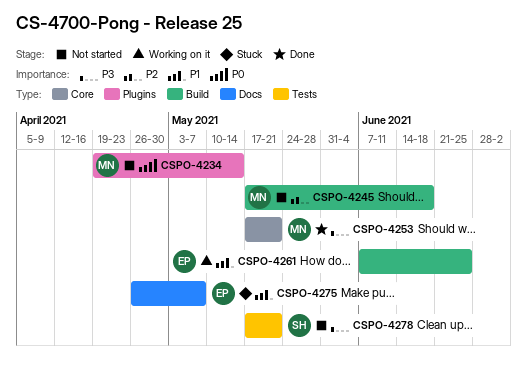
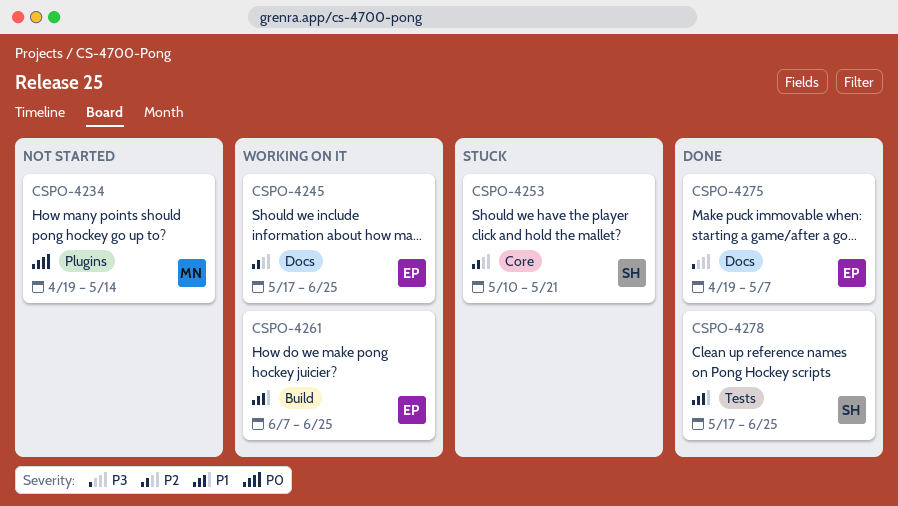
CSPO-4245, status: Not started -> Working on it
CSPO-4245, owner: MN -> EP
CSPO-4245, label: Build -> Docs
CSPO-4245, due: Jun 18 -> Jun 25
CSPO-4253, status: Done -> Stuck
CSPO-4253, owner: MN -> SH
CSPO-4253, priority: P3 -> P2
CSPO-4253, start: May 17 -> May 10
CSPO-4275, status: Stuck -> Done
CSPO-4275, priority: P1 -> P3
CSPO-4275, start: Apr 26 -> Apr 19
CSPO-4278, status: Not started -> Done
CSPO-4278, priority: P3 -> P1
CSPO-4278, due: May 21 -> Jun 25

